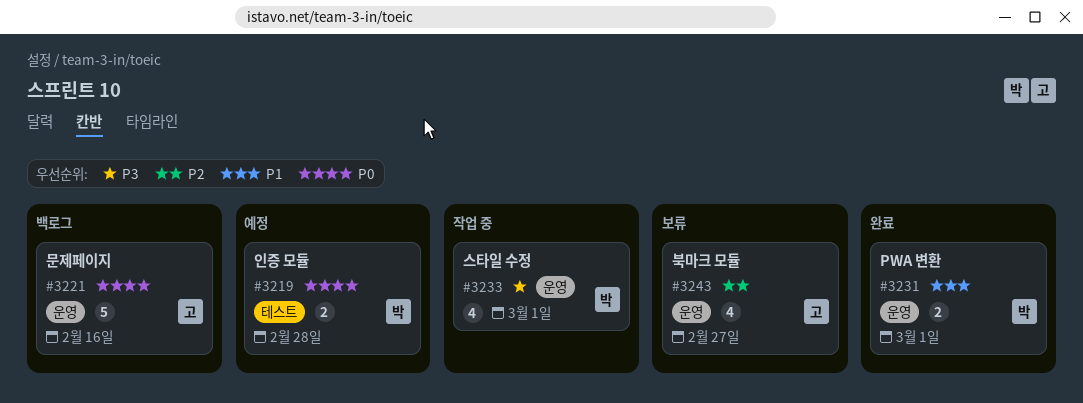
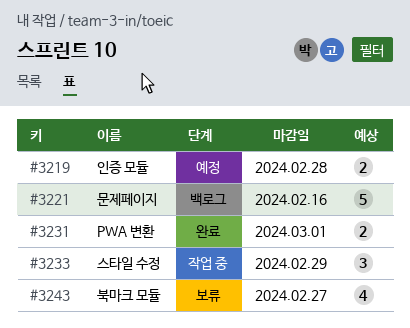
#3233, estimate: 4 -> 3
#3233, due: Mar 1 -> Feb 29

